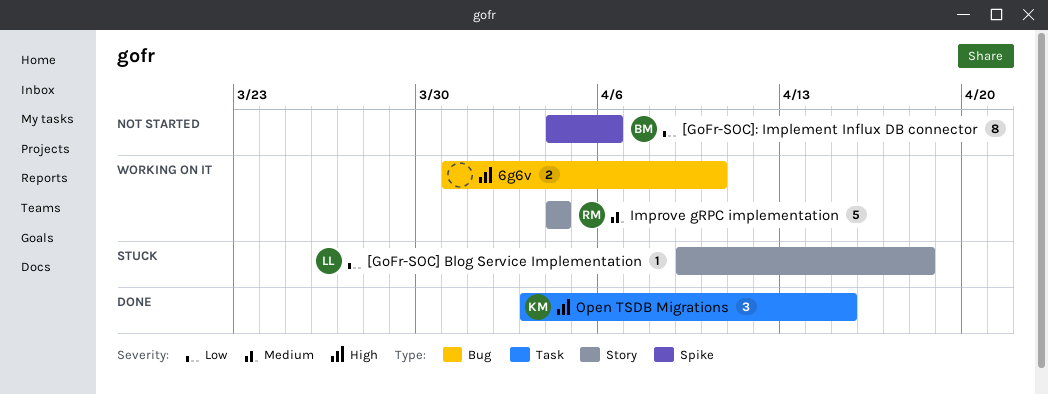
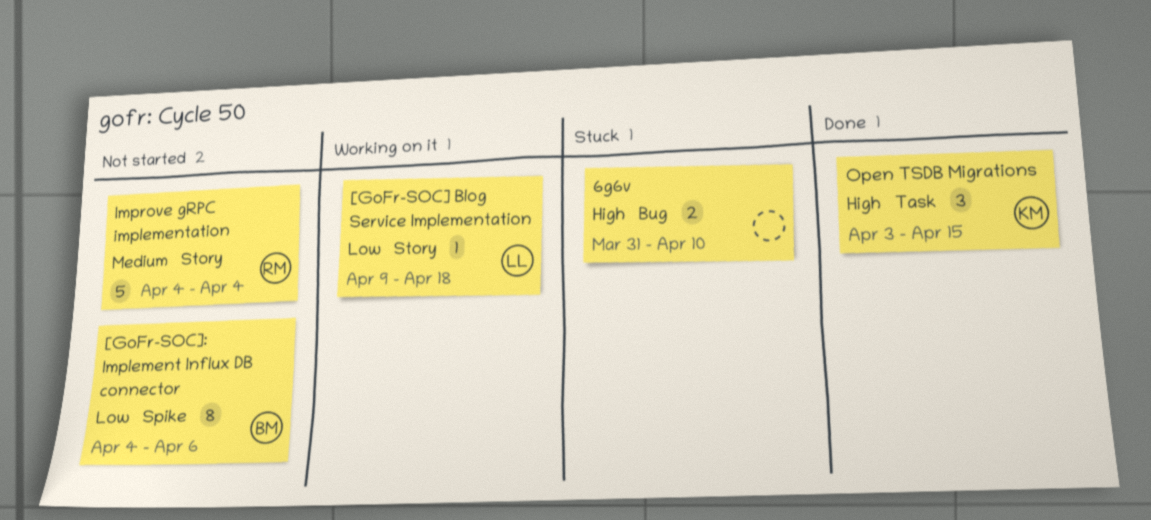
6g6v, status: Working on it -> Stuck
[GoFr-SOC] Blog Service Implementation, status: Stuck -> Working on it
Improve gRPC implementation, status: Working on it -> Not started

